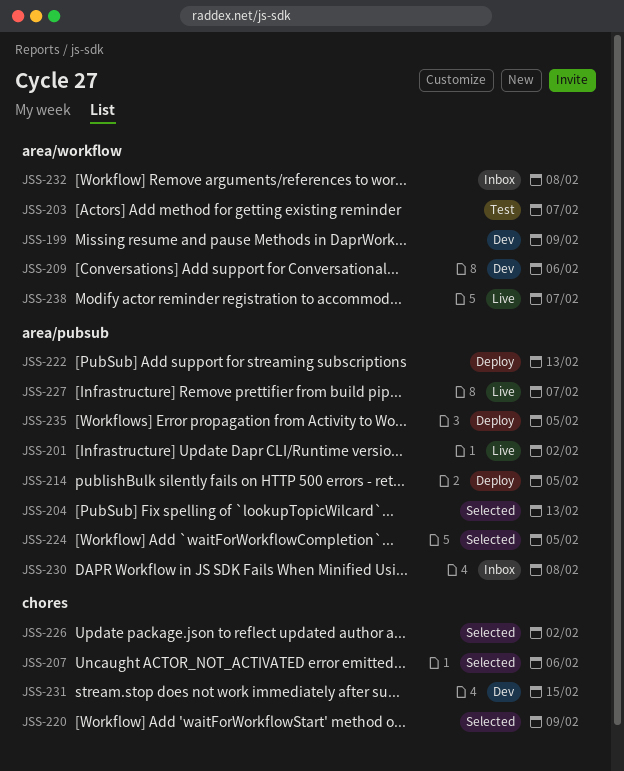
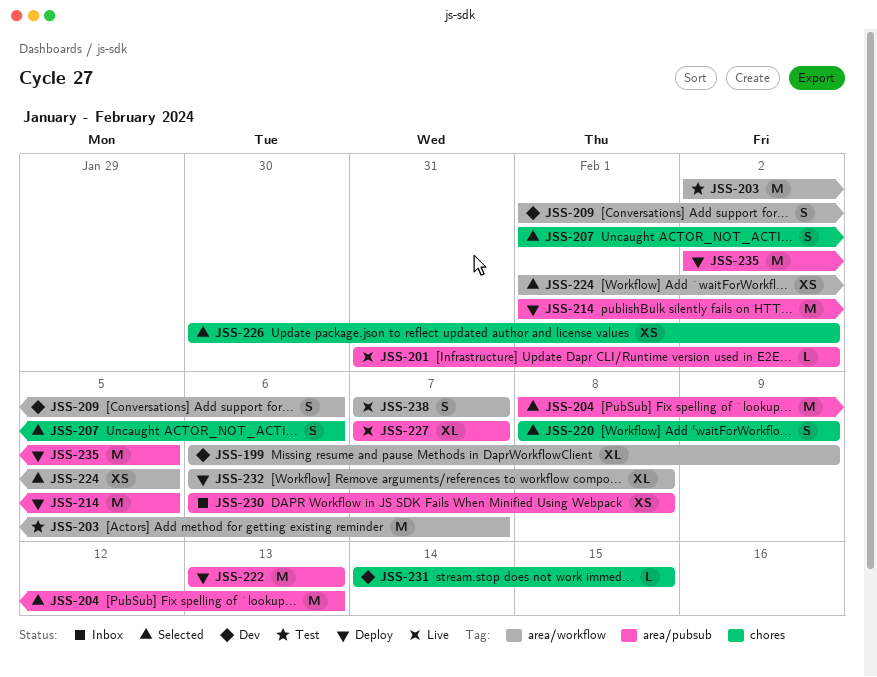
JSS-224, label: area/pubsub -> area/workflow
JSS-232, status: Inbox -> Deploy

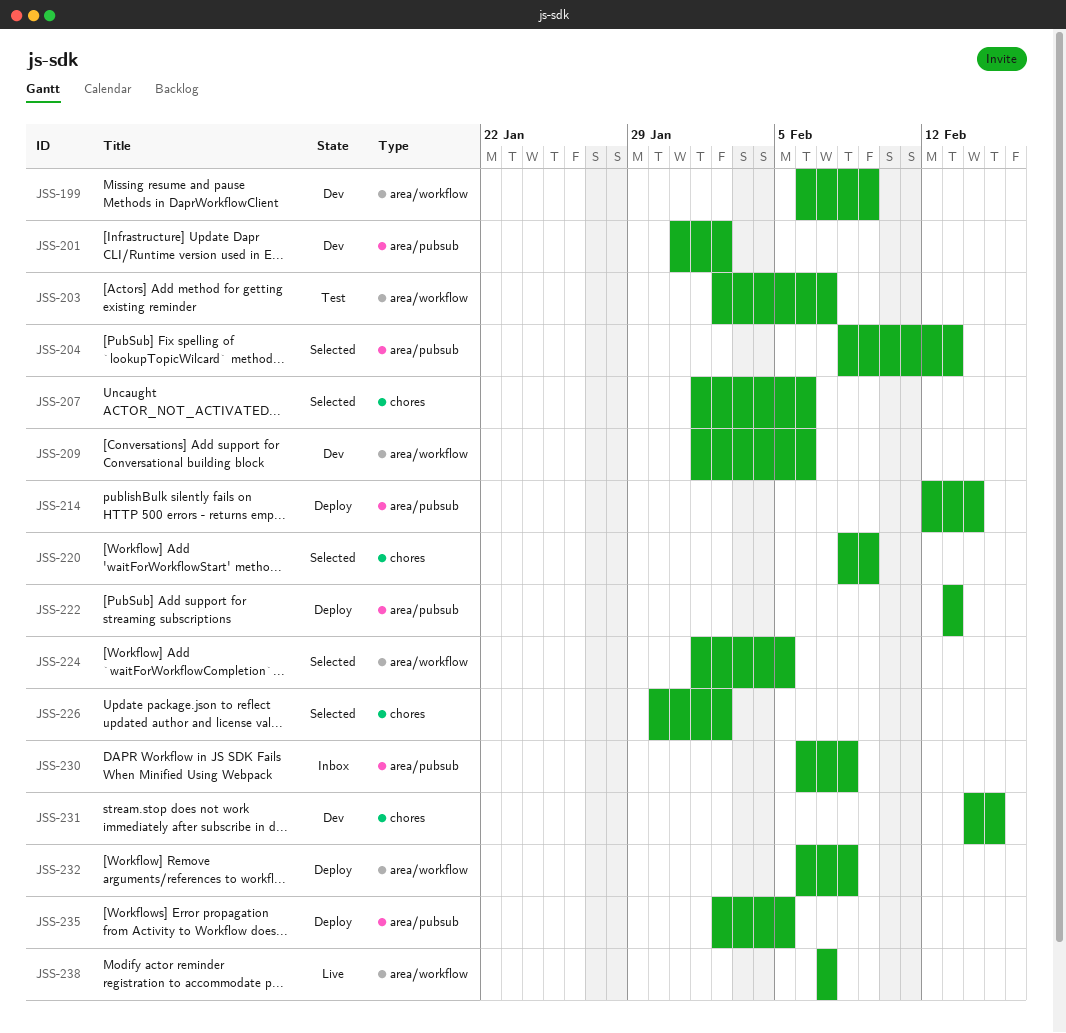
JSS-201, status: Live -> Dev
JSS-214, start: Feb 1 -> Feb 12
JSS-214, due: Feb 5 -> Feb 14
JSS-227: present -> none

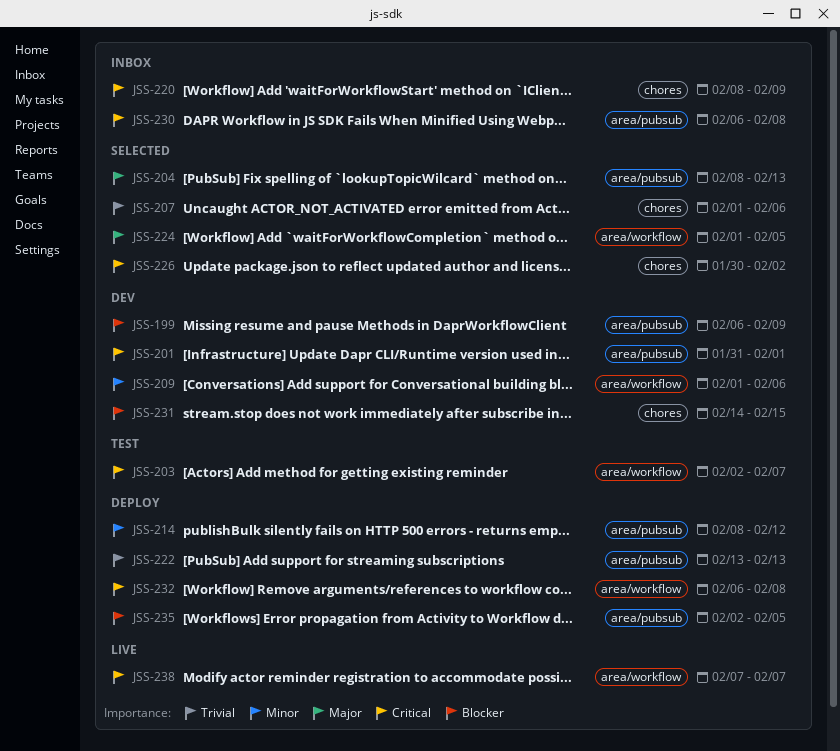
JSS-199, label: area/workflow -> area/pubsub
JSS-201, due: Feb 2 -> Feb 1
JSS-214, start: Feb 12 -> Feb 8
JSS-214, due: Feb 14 -> Feb 12
JSS-220, status: Selected -> Inbox

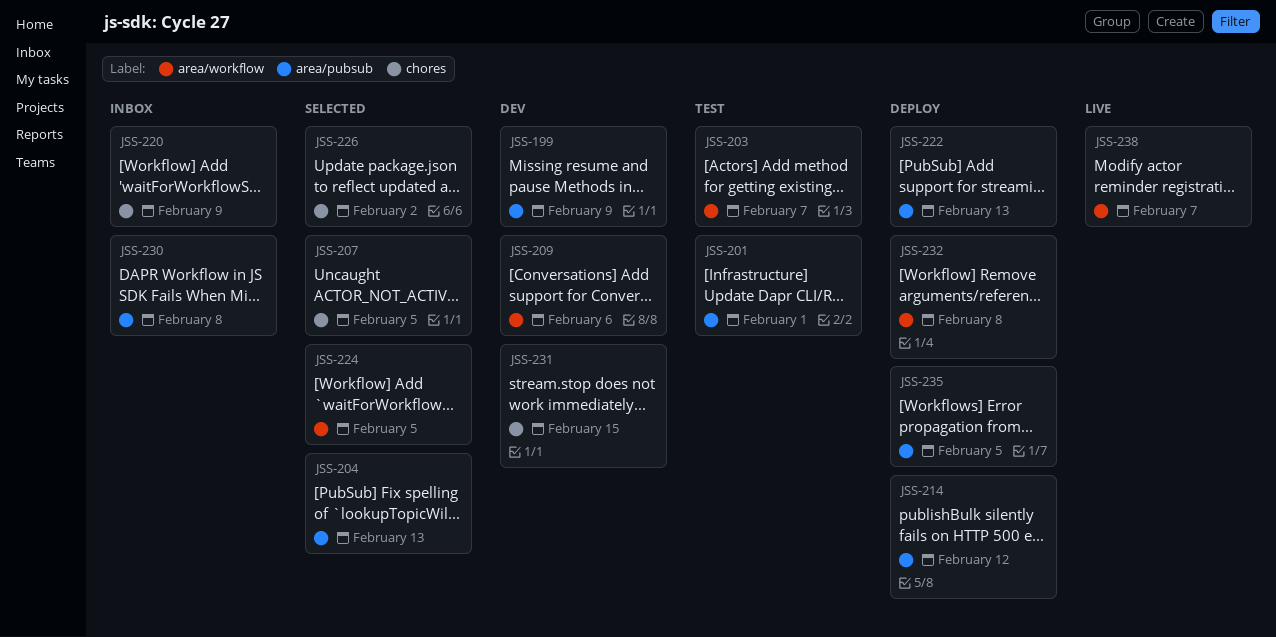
JSS-201, status: Dev -> Test
JSS-207, due: Feb 6 -> Feb 5

